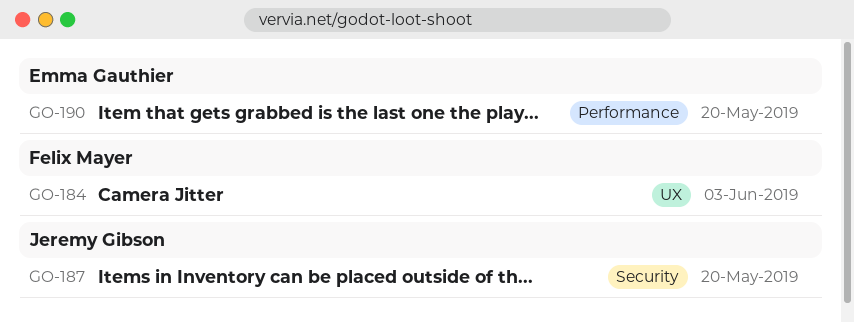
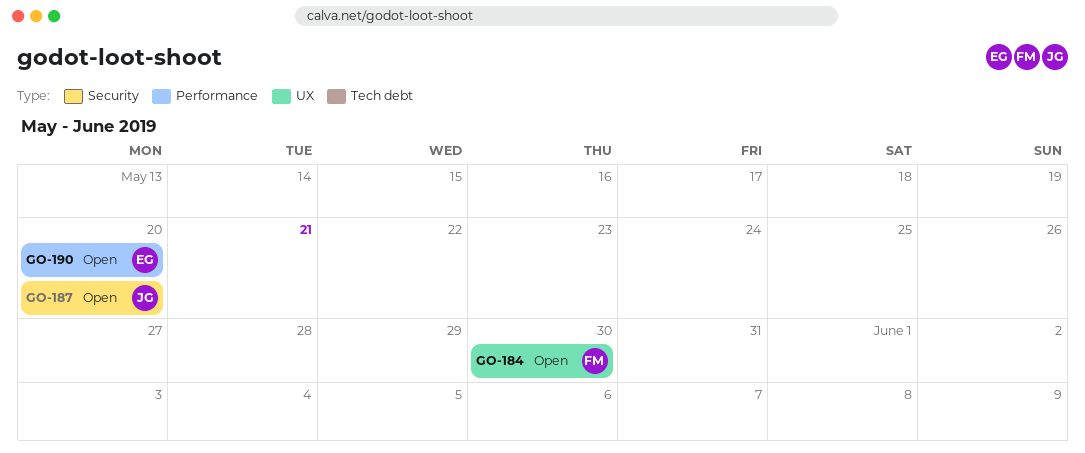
GO-184, due: Jun 3 -> May 30

